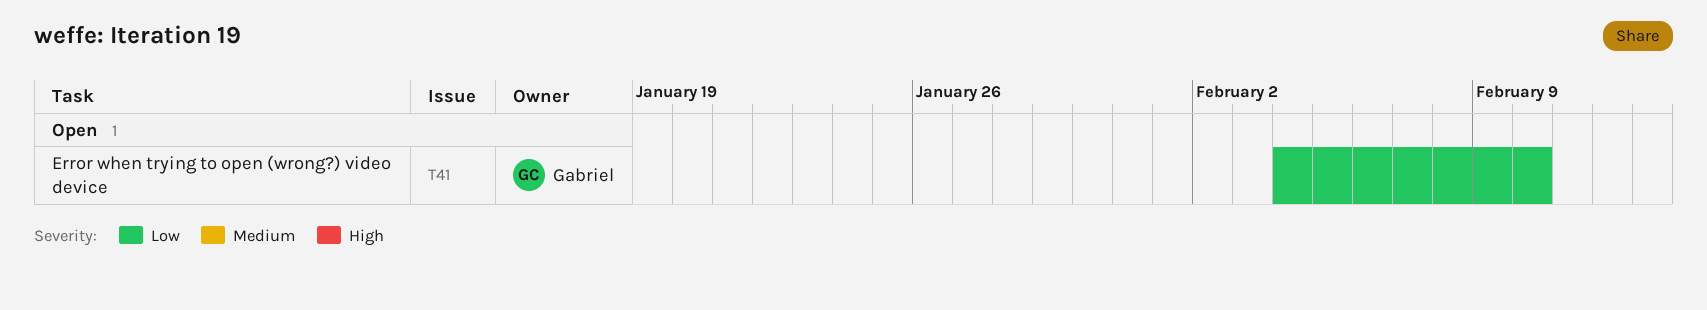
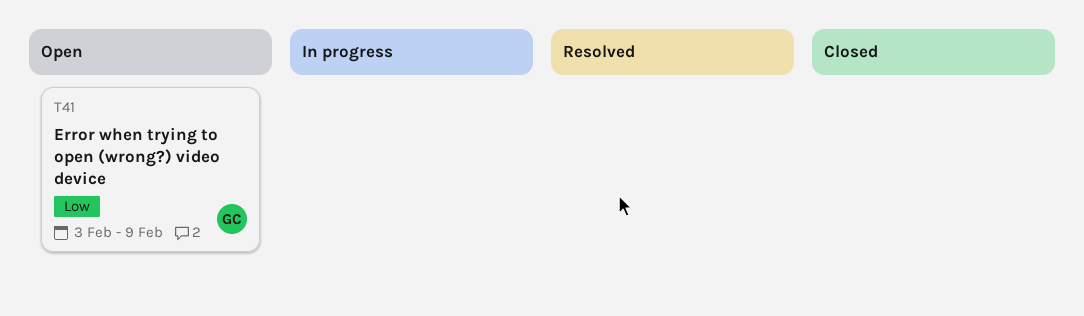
T41, start: Feb 4 -> Feb 3
T41, due: Feb 10 -> Feb 9

